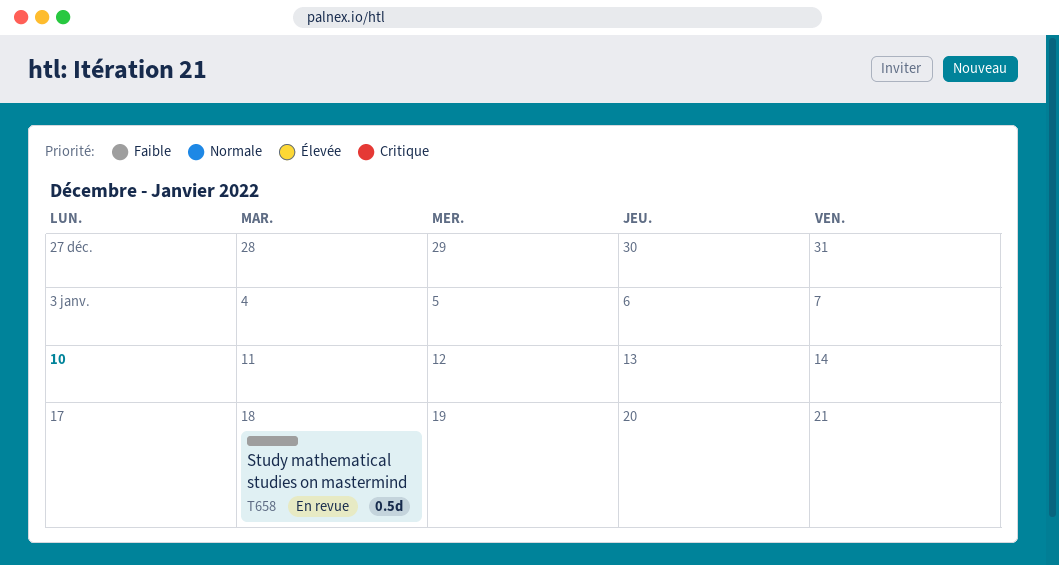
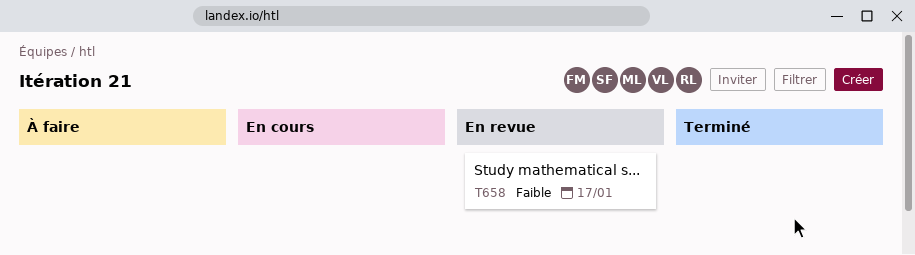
T658, due: Jan 18 -> Jan 17

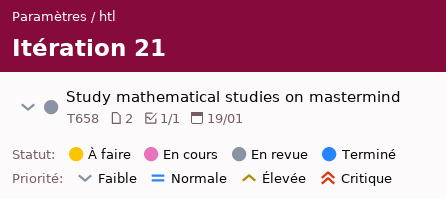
T658, due: Jan 17 -> Jan 19

